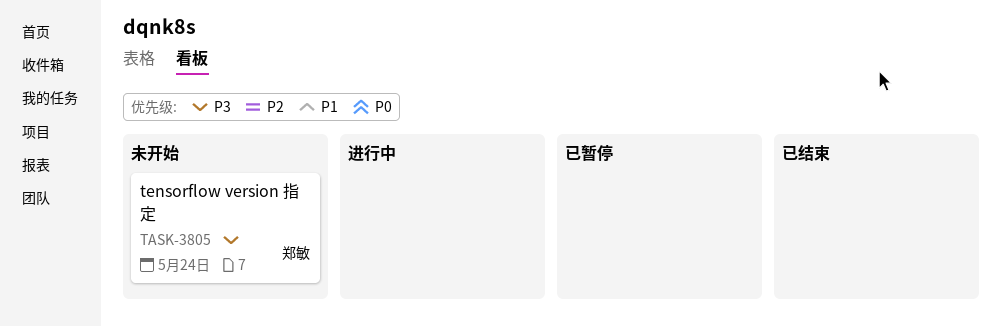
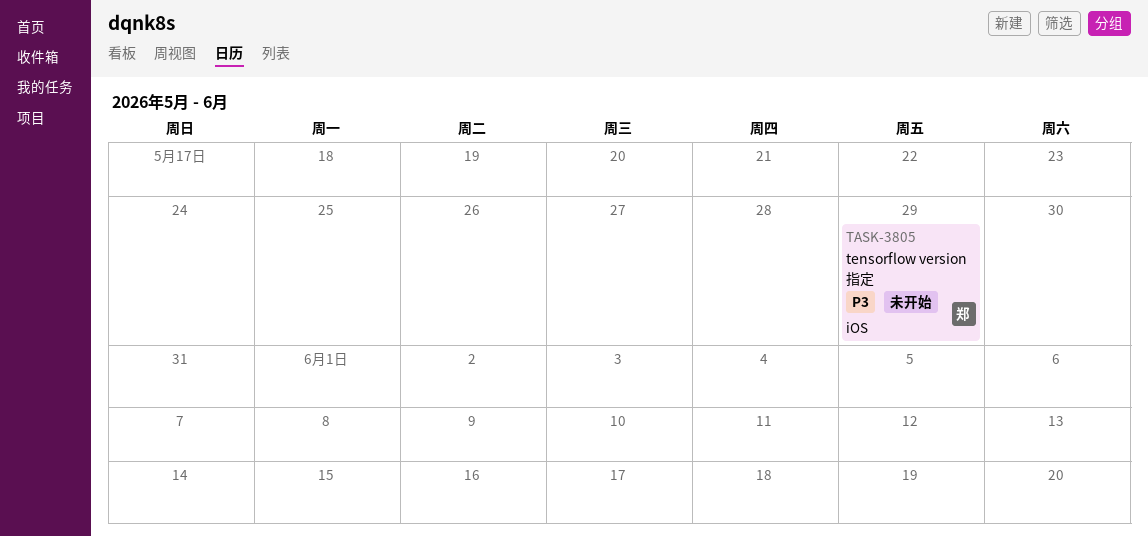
TASK-3805, due: May 24 -> May 29

